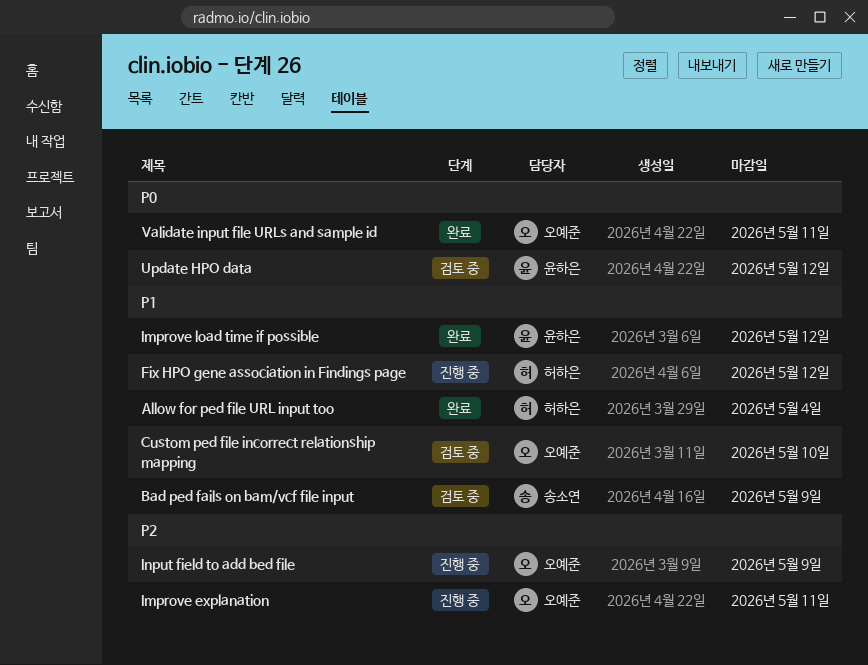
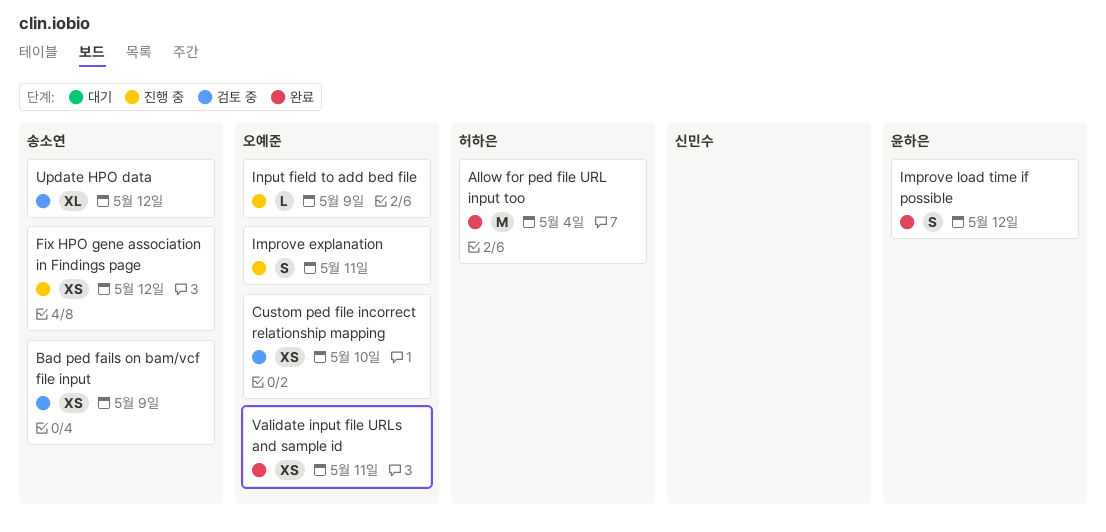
Fix HPO gene association in Findings page, owner: 허하은 -> 송소연
Update HPO data, owner: 윤하은 -> 송소연

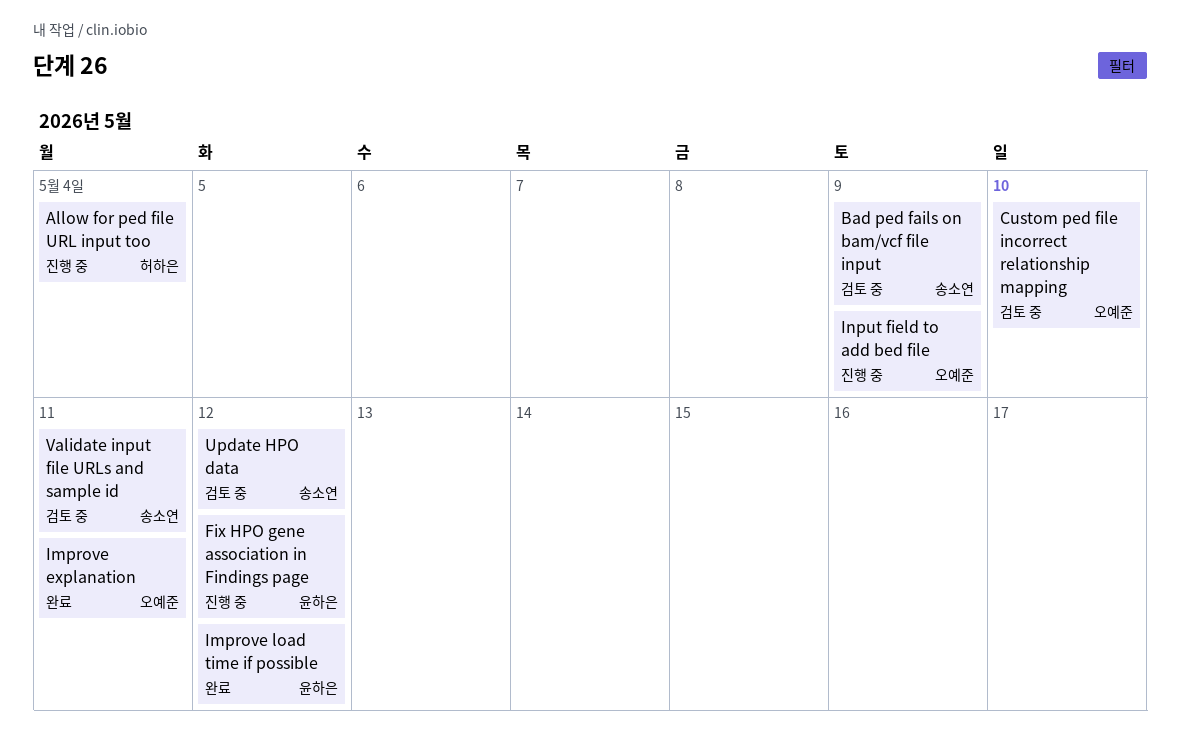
Allow for ped file URL input too, status: 완료 -> 진행 중
Fix HPO gene association in Findings page, owner: 송소연 -> 윤하은
Improve explanation, status: 진행 중 -> 완료
Validate input file URLs and sample id, status: 완료 -> 검토 중
Validate input file URLs and sample id, owner: 오예준 -> 송소연

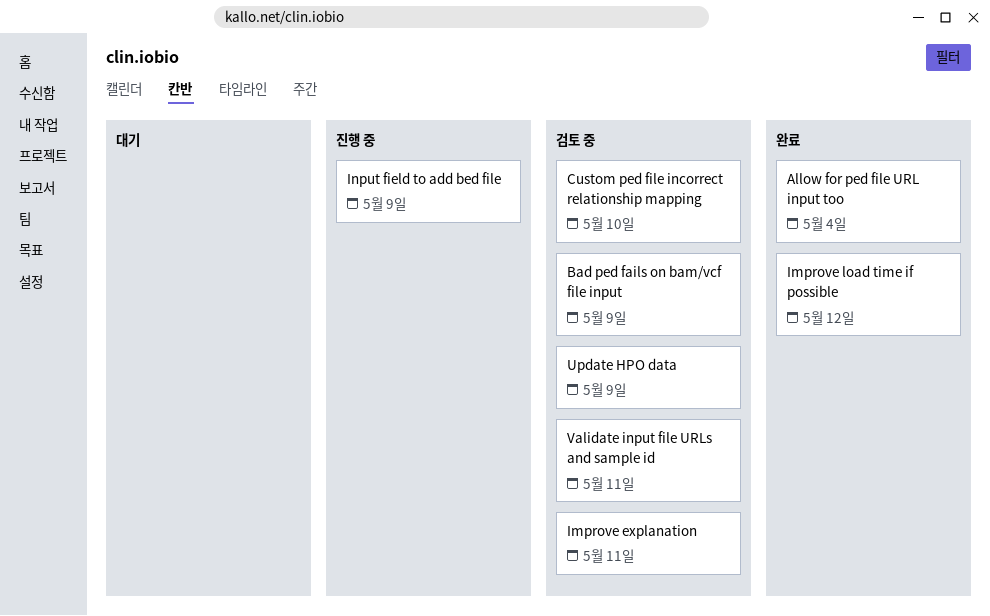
Allow for ped file URL input too, status: 진행 중 -> 완료
Fix HPO gene association in Findings page: present -> none
Improve explanation, status: 완료 -> 검토 중
Update HPO data, due: May 12 -> May 9

